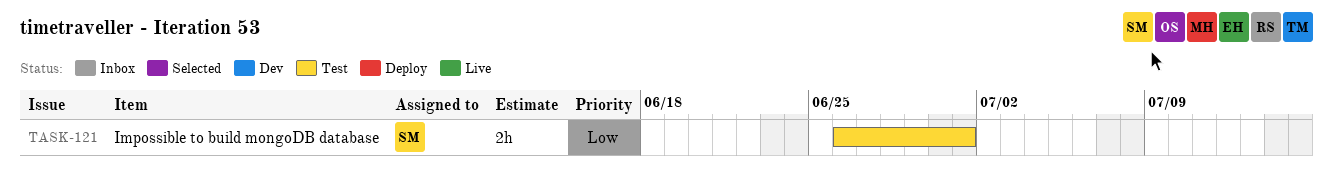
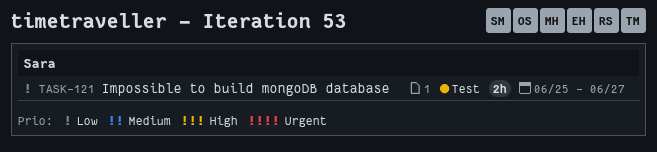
TASK-121, start: Jun 26 -> Jun 25
TASK-121, due: Jul 1 -> Jun 27

